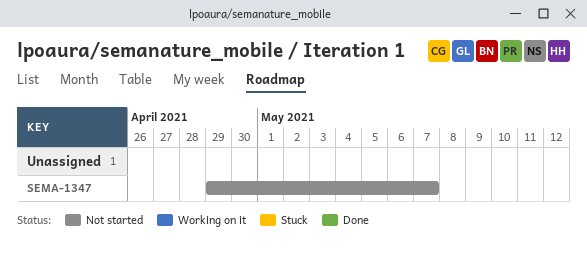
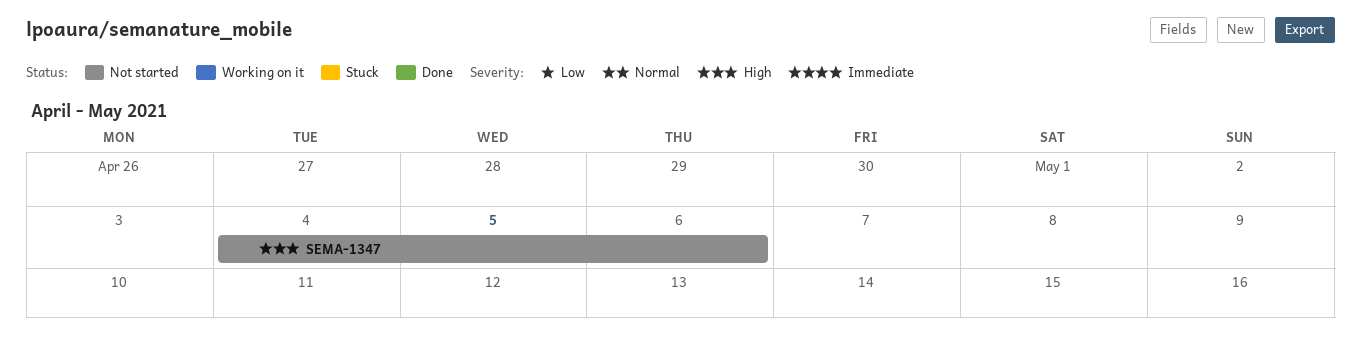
SEMA-1347, start: Apr 29 -> May 4
SEMA-1347, due: May 7 -> May 6

